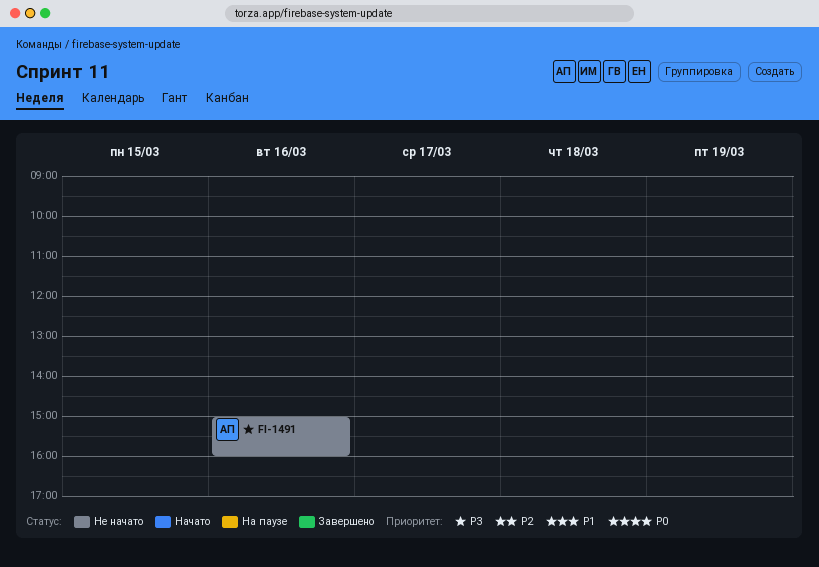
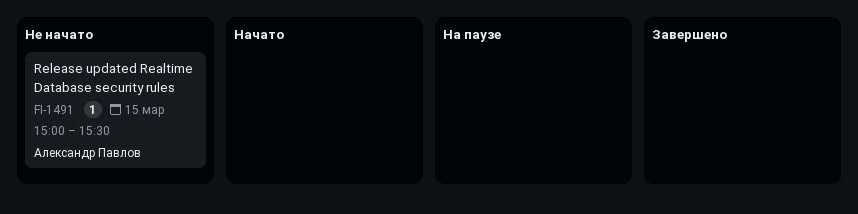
FI-1491, day: Mar 16 -> Mar 15
FI-1491, ends: 16:00 -> 15:30

